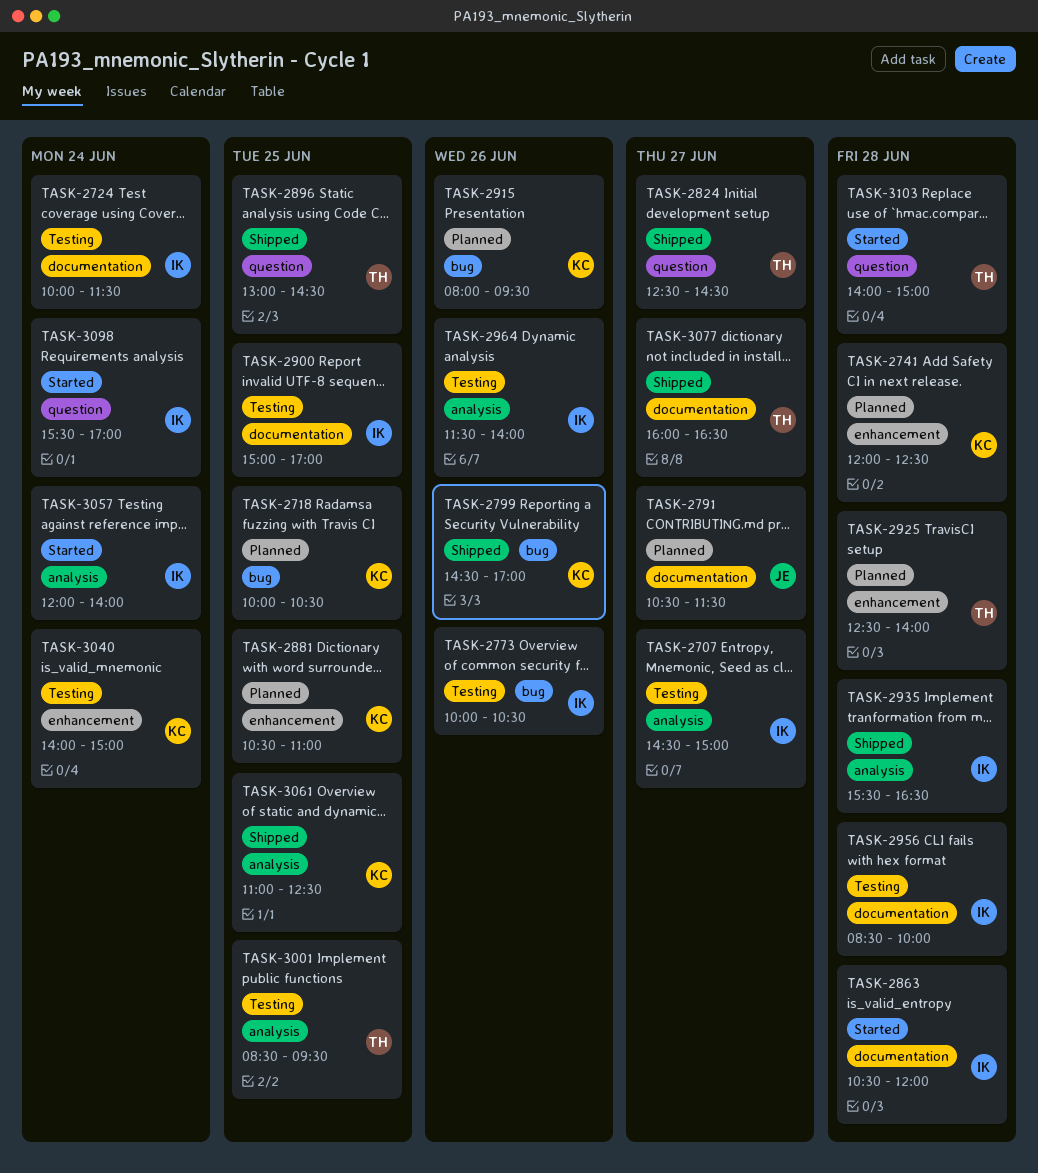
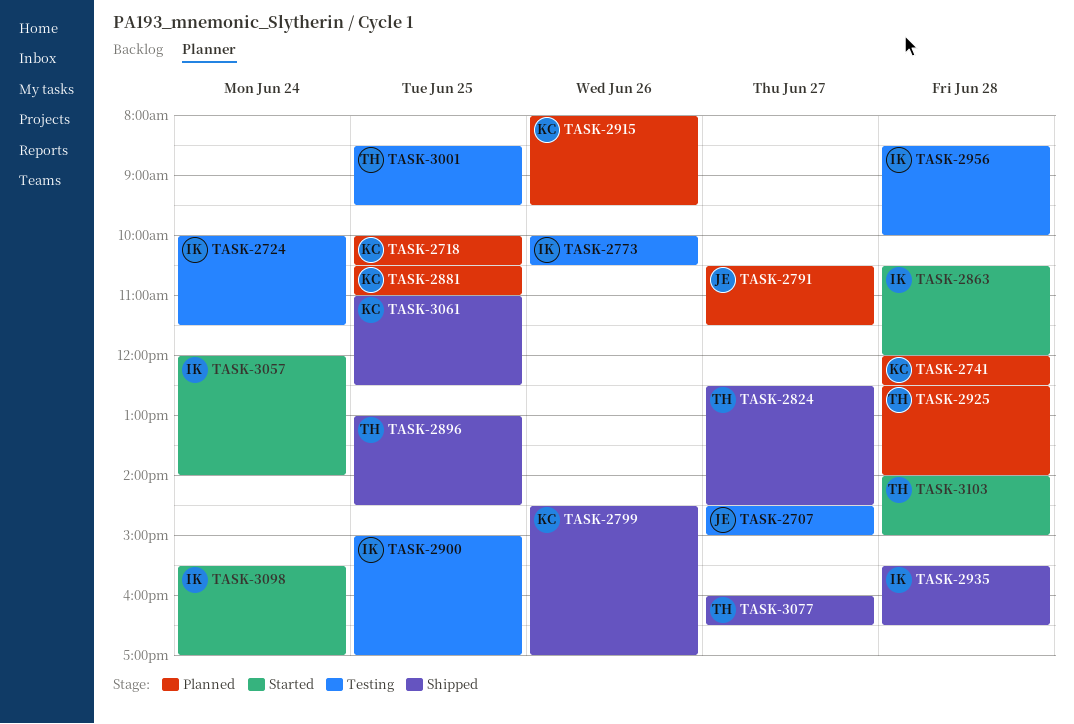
TASK-2707, owner: IK -> JE
TASK-2964: present -> none
TASK-3040: present -> none

